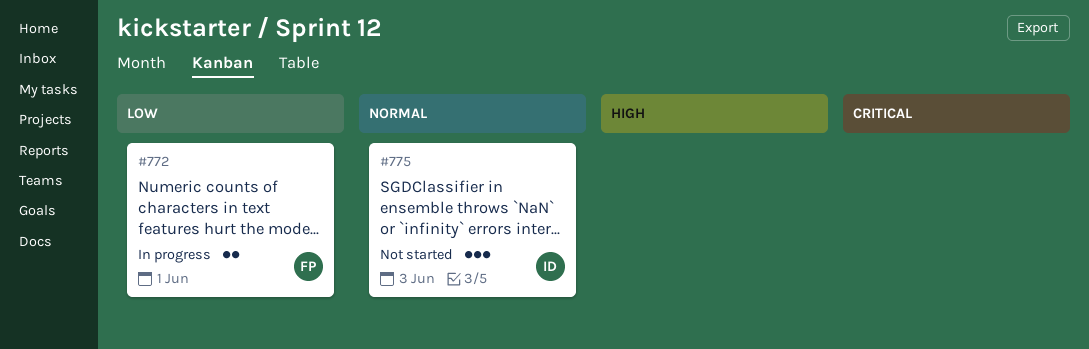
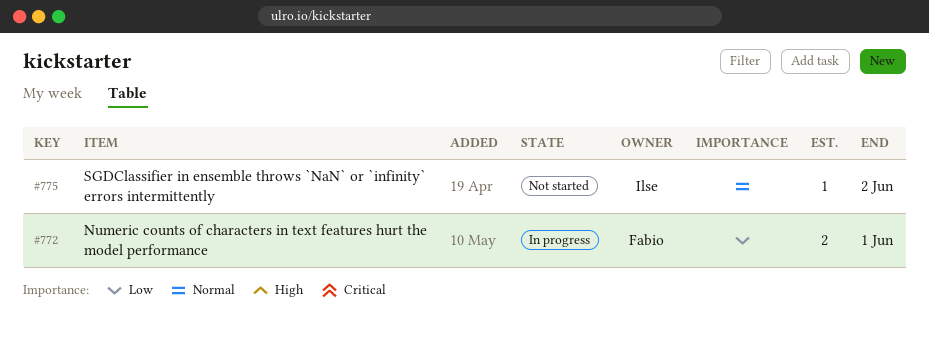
#775, estimate: 3 -> 1
#775, due: Jun 3 -> Jun 2

